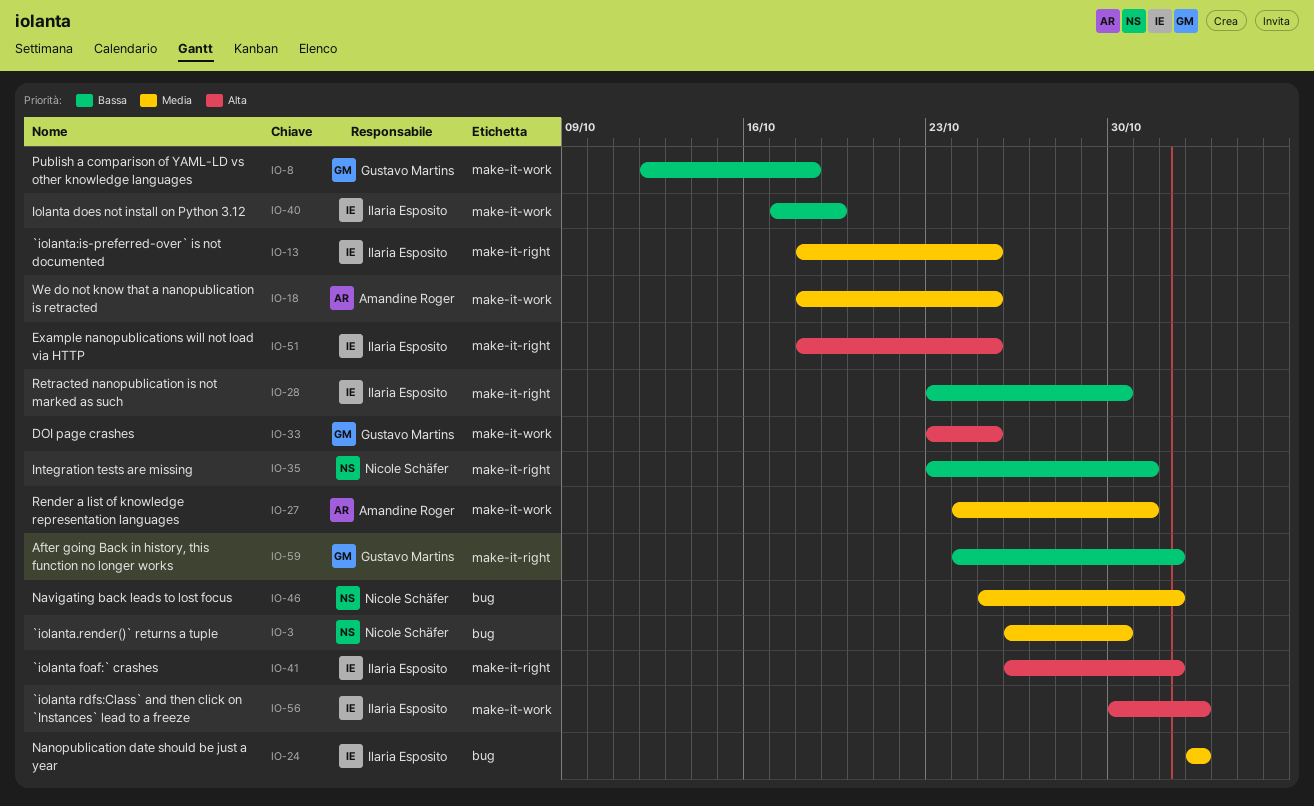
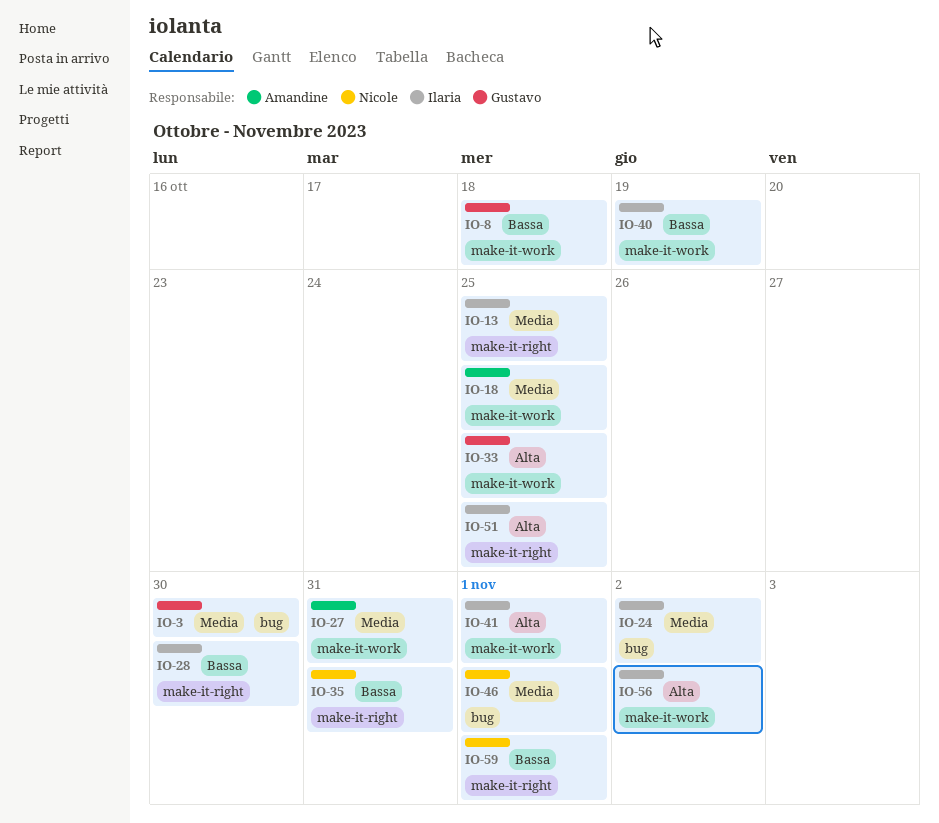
IO-3, owner: Nicole Schäfer -> Gustavo Martins
IO-41, label: make-it-right -> make-it-work
IO-59, owner: Gustavo Martins -> Nicole Schäfer

